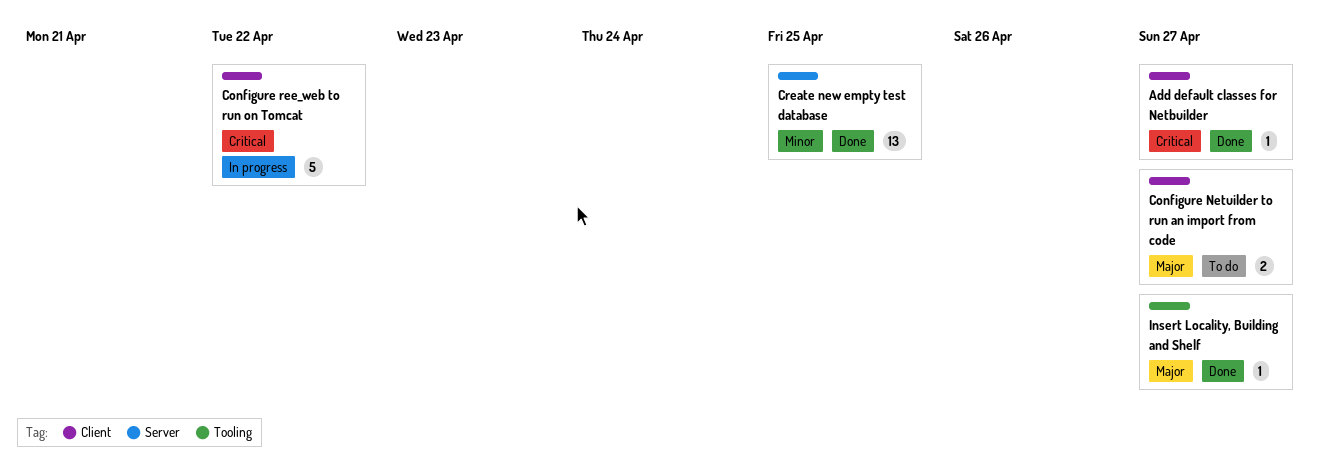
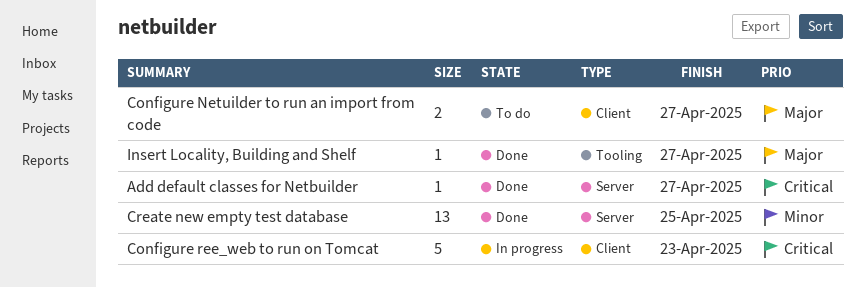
Add default classes for Netbuilder, label: Client -> Server
Configure ree_web to run on Tomcat, due: Apr 22 -> Apr 23

